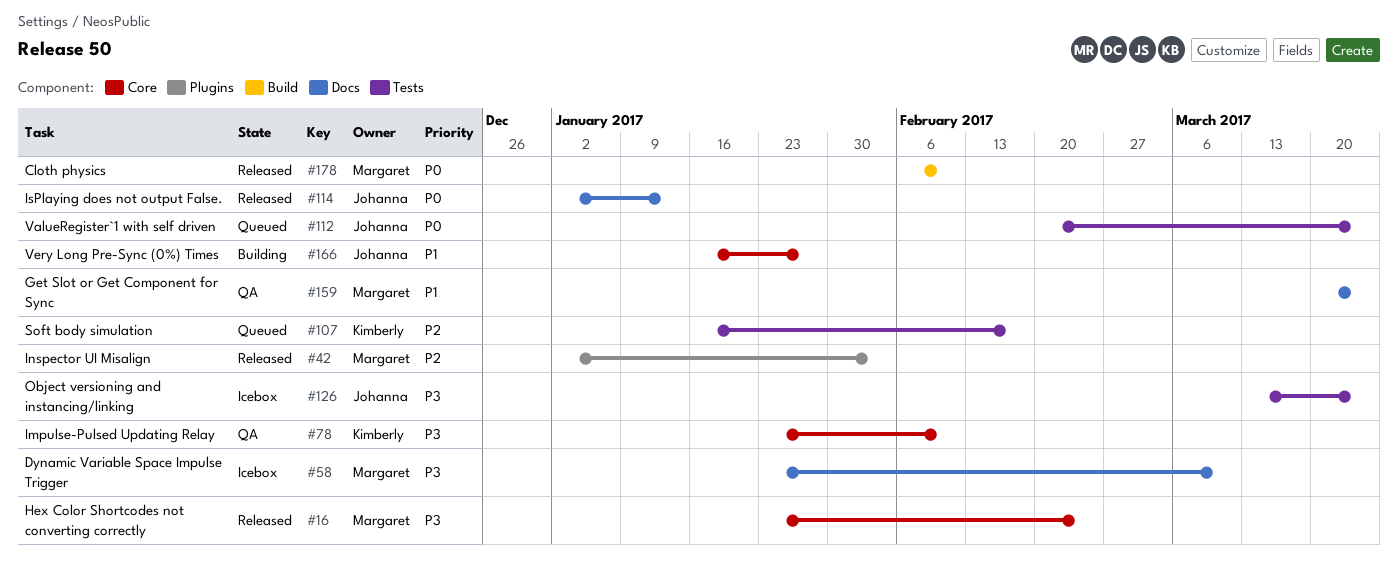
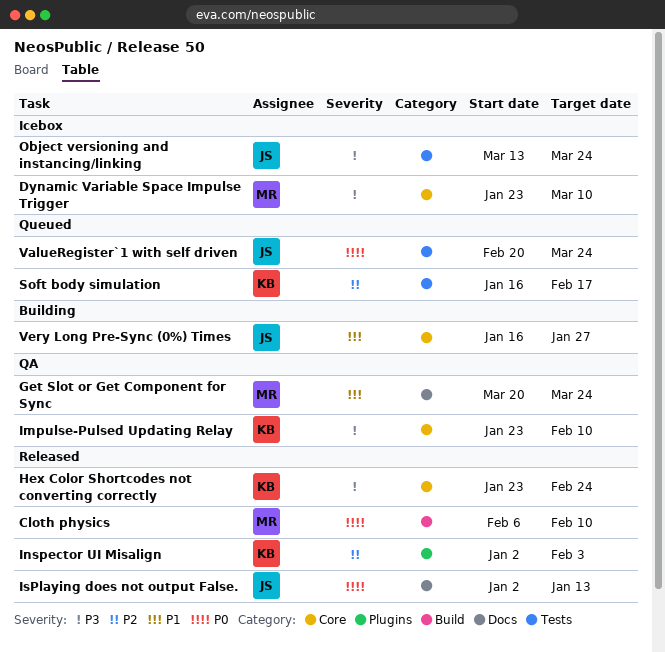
Dynamic Variable Space Impulse Trigger, label: Docs -> Core
Hex Color Shortcodes not converting correctly, owner: Margaret -> Kimberly
Inspector UI Misalign, owner: Margaret -> Kimberly

